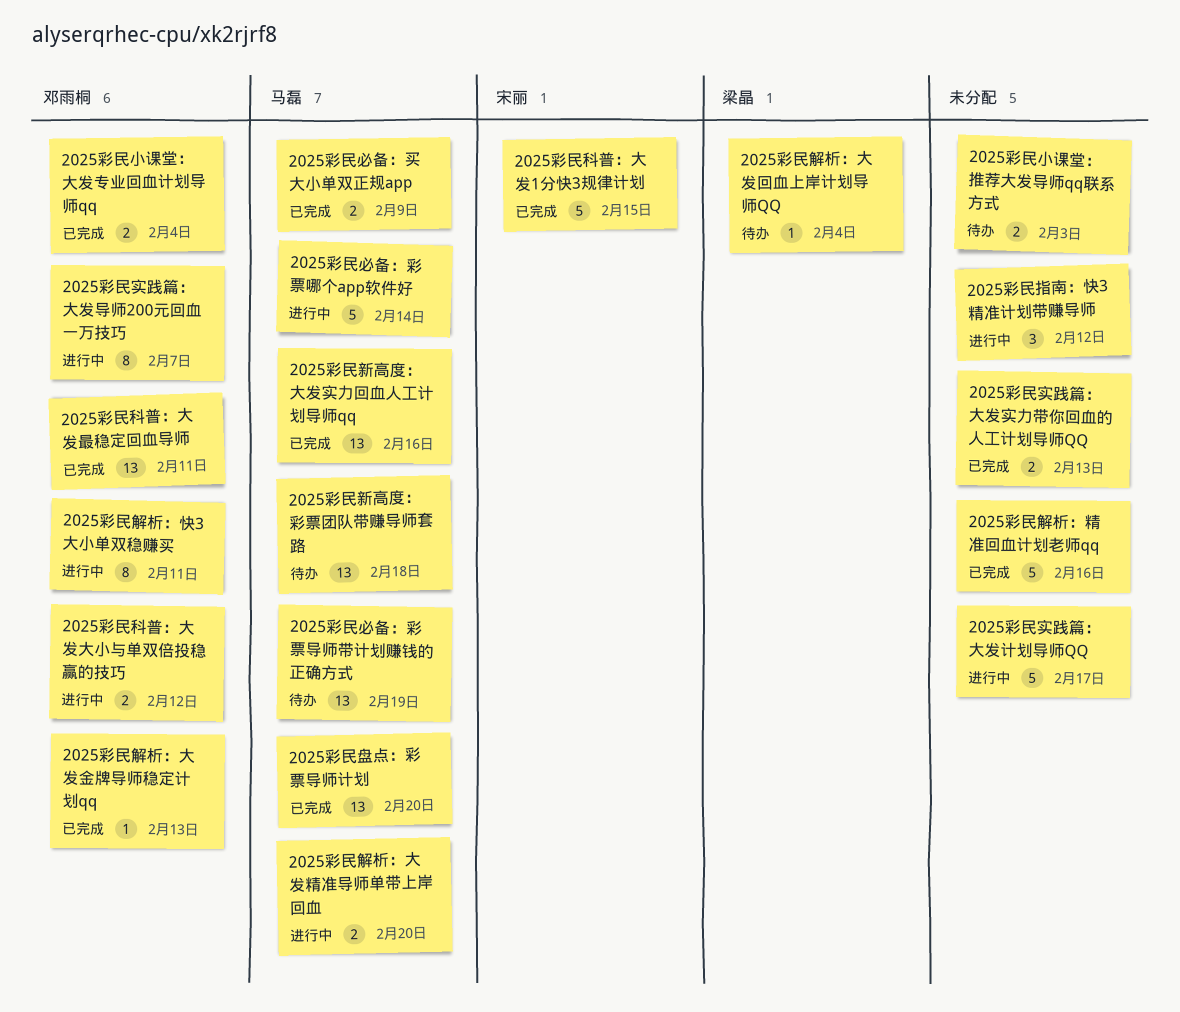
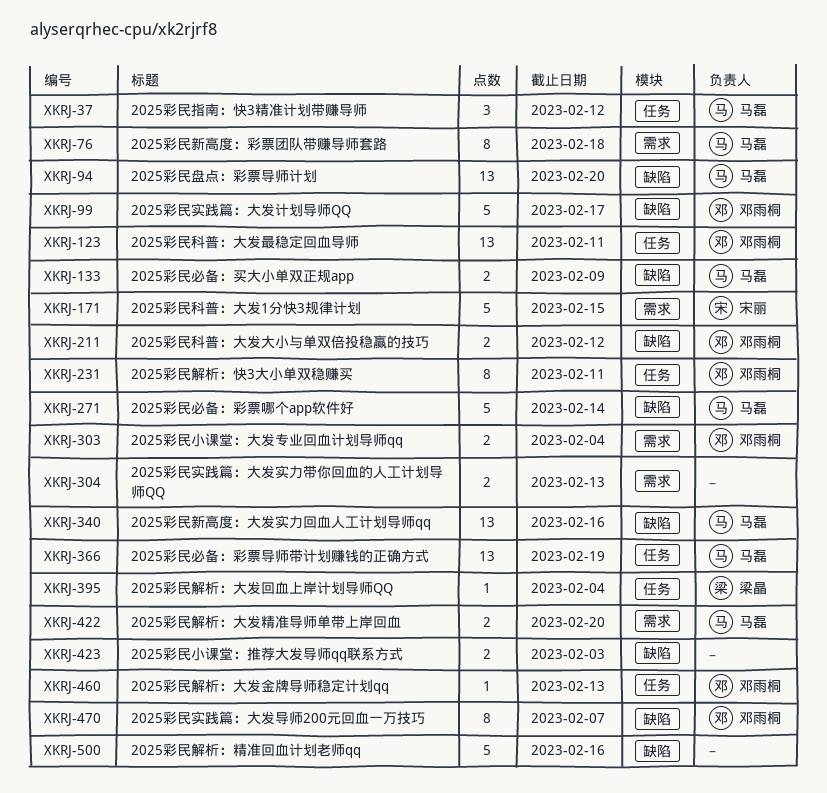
2025彩民实践篇：大发计划导师QQ, owner: none -> 邓雨桐
2025彩民指南：快3精准计划带赚导师, owner: none -> 马磊
2025彩民新高度：彩票团队带赚导师套路, estimate: 13 -> 8

